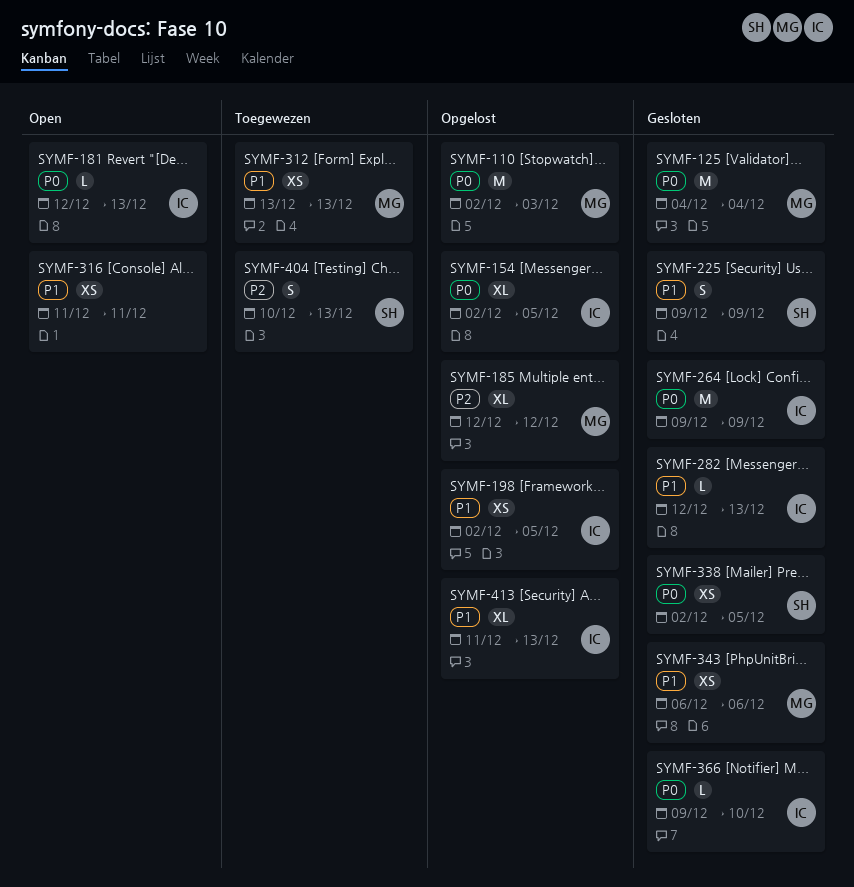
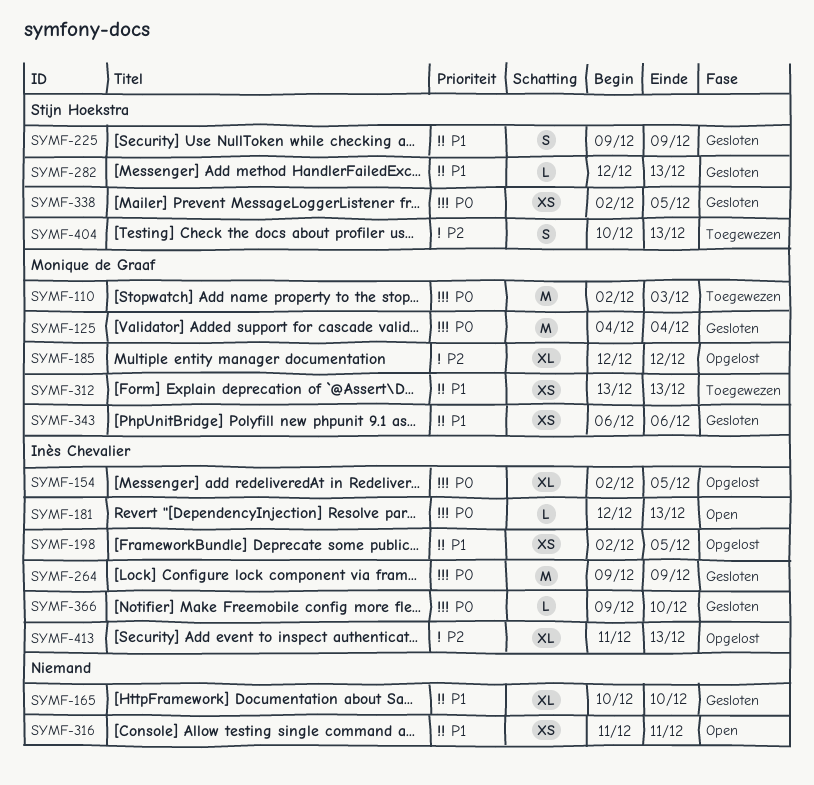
SYMF-110, status: Opgelost -> Toegewezen
SYMF-165: none -> present
SYMF-282, owner: Inès Chevalier -> Stijn Hoekstra
SYMF-413, priority: P1 -> P2

